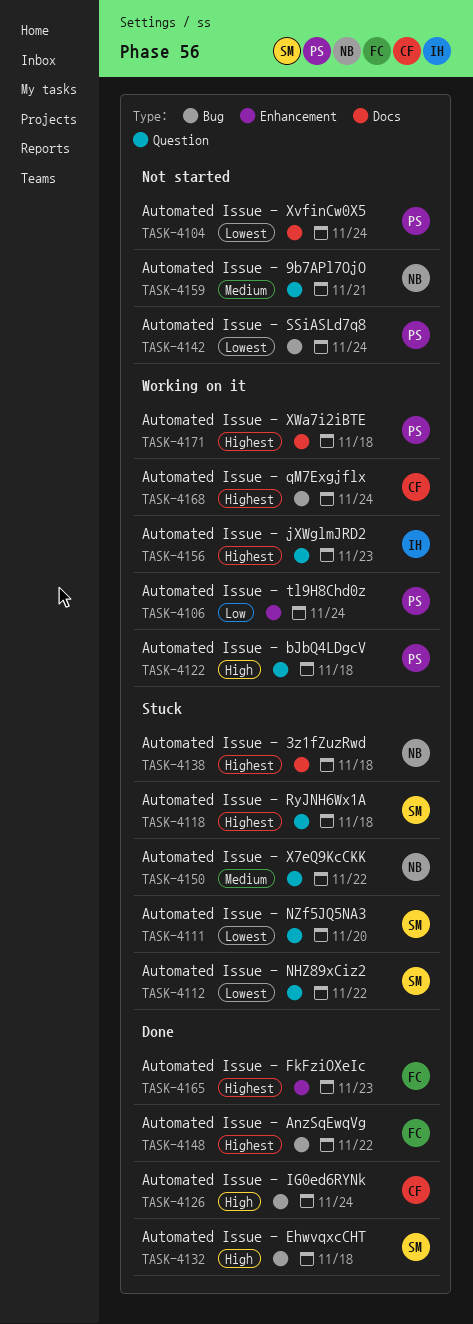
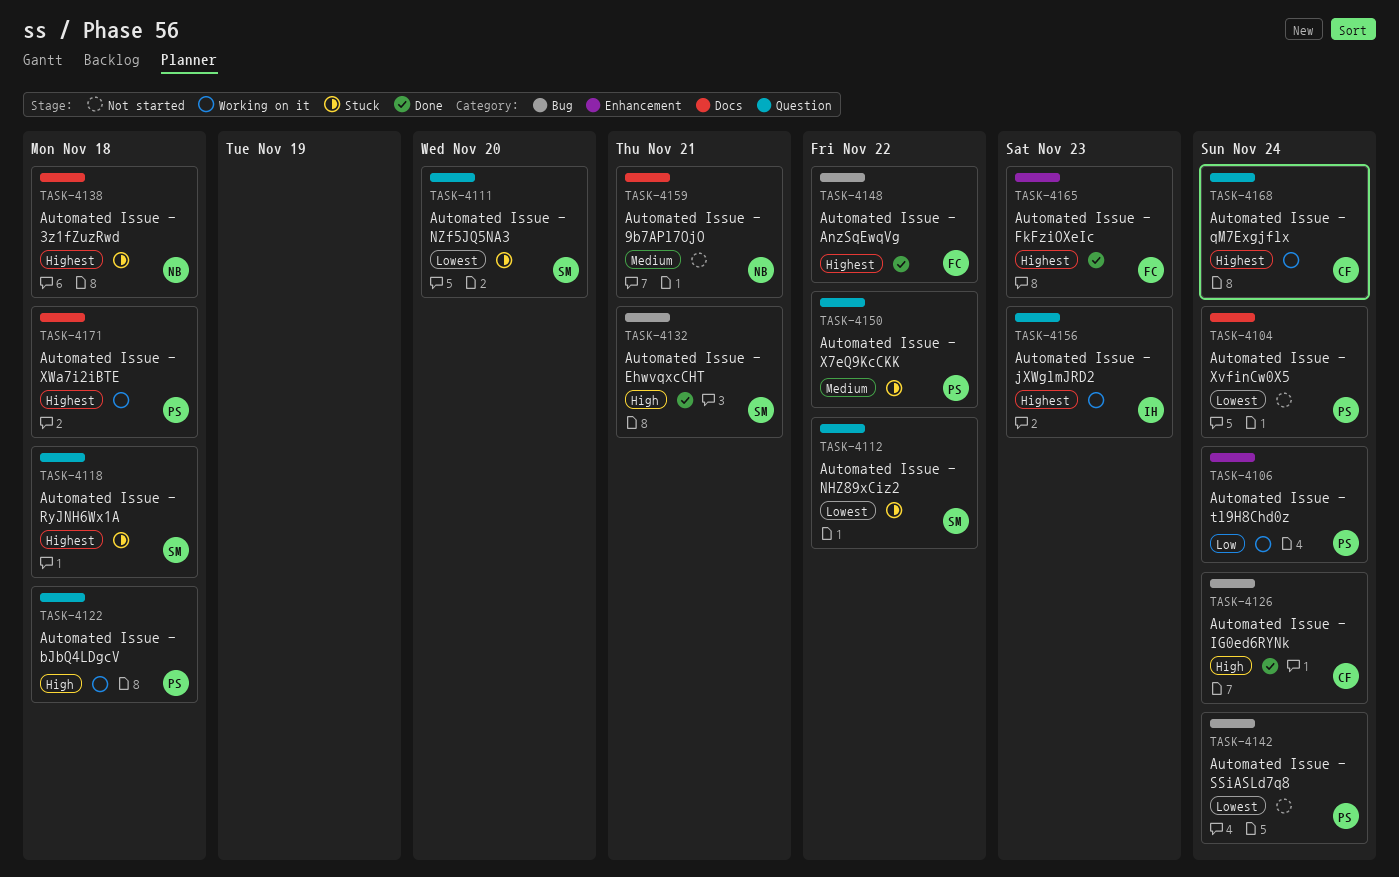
TASK-4132, due: Nov 18 -> Nov 21
TASK-4150, owner: NB -> PS
TASK-4159, label: Question -> Docs
TASK-4168, label: Bug -> Question

